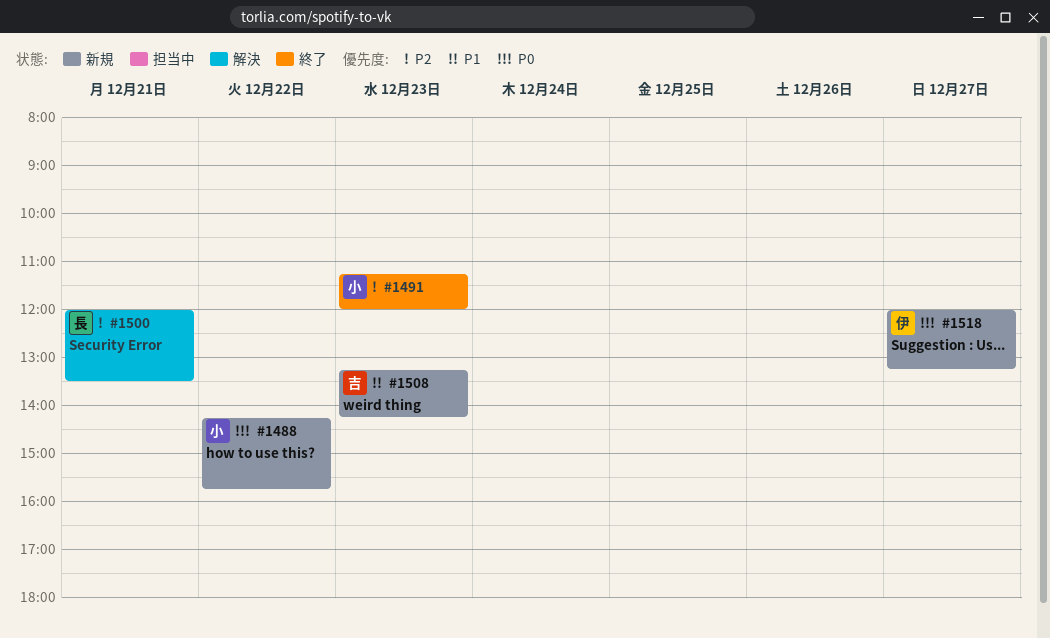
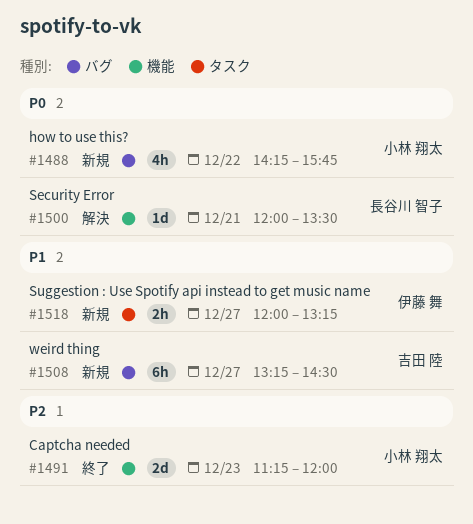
#1500, priority: P2 -> P0
#1508, day: Dec 23 -> Dec 27
#1508, ends: 14:15 -> 14:30
#1518, priority: P0 -> P1

